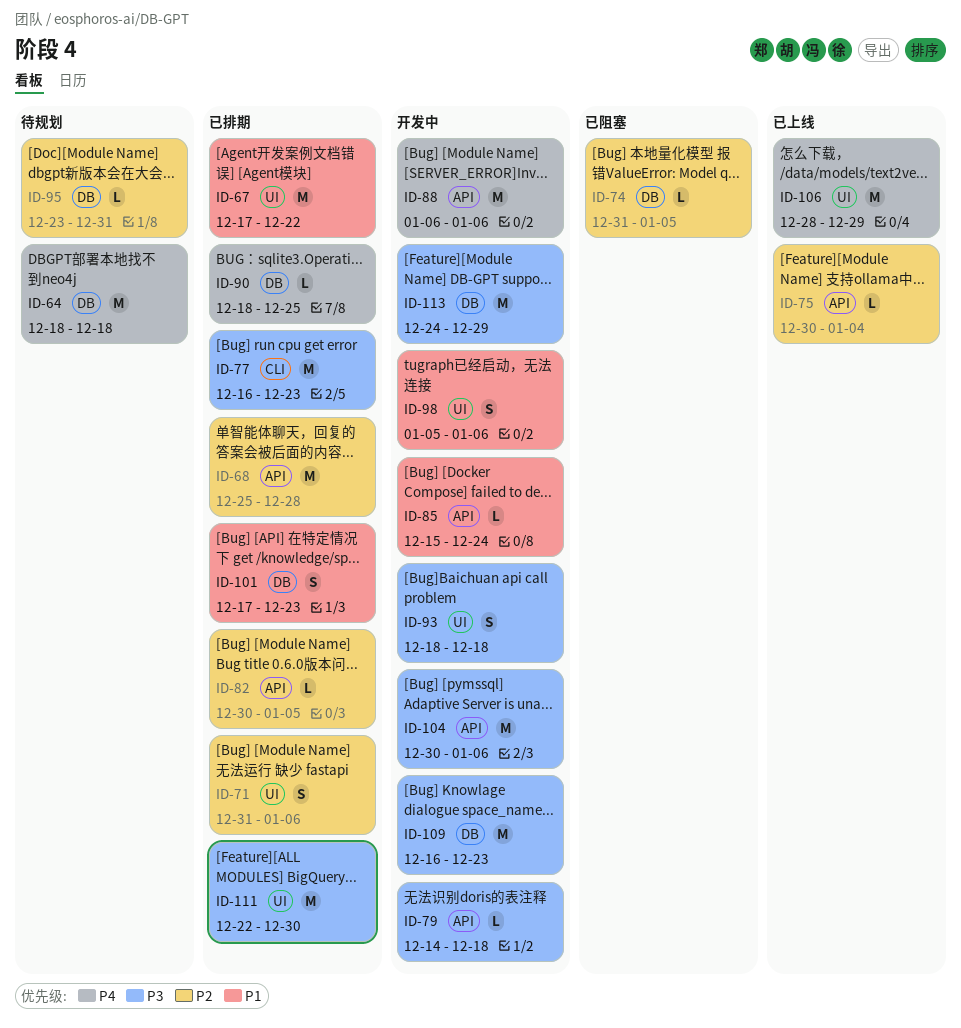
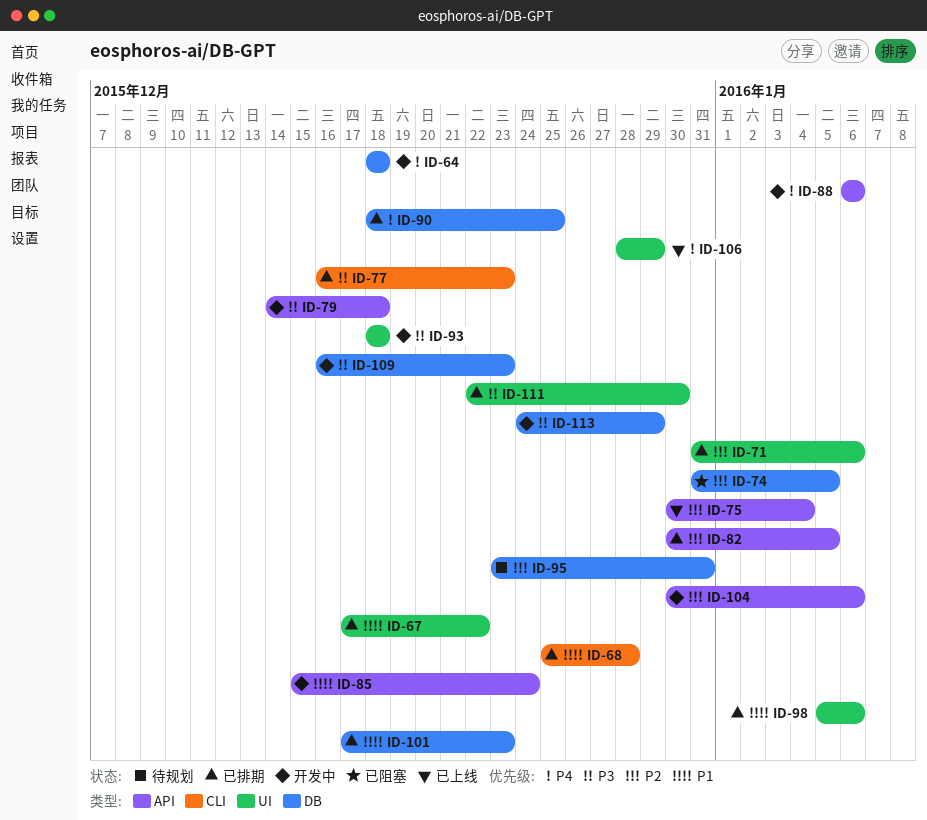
ID-64, status: 待规划 -> 开发中
ID-68, priority: P2 -> P1
ID-68, label: API -> CLI
ID-98, status: 开发中 -> 已排期
ID-104, priority: P3 -> P2

